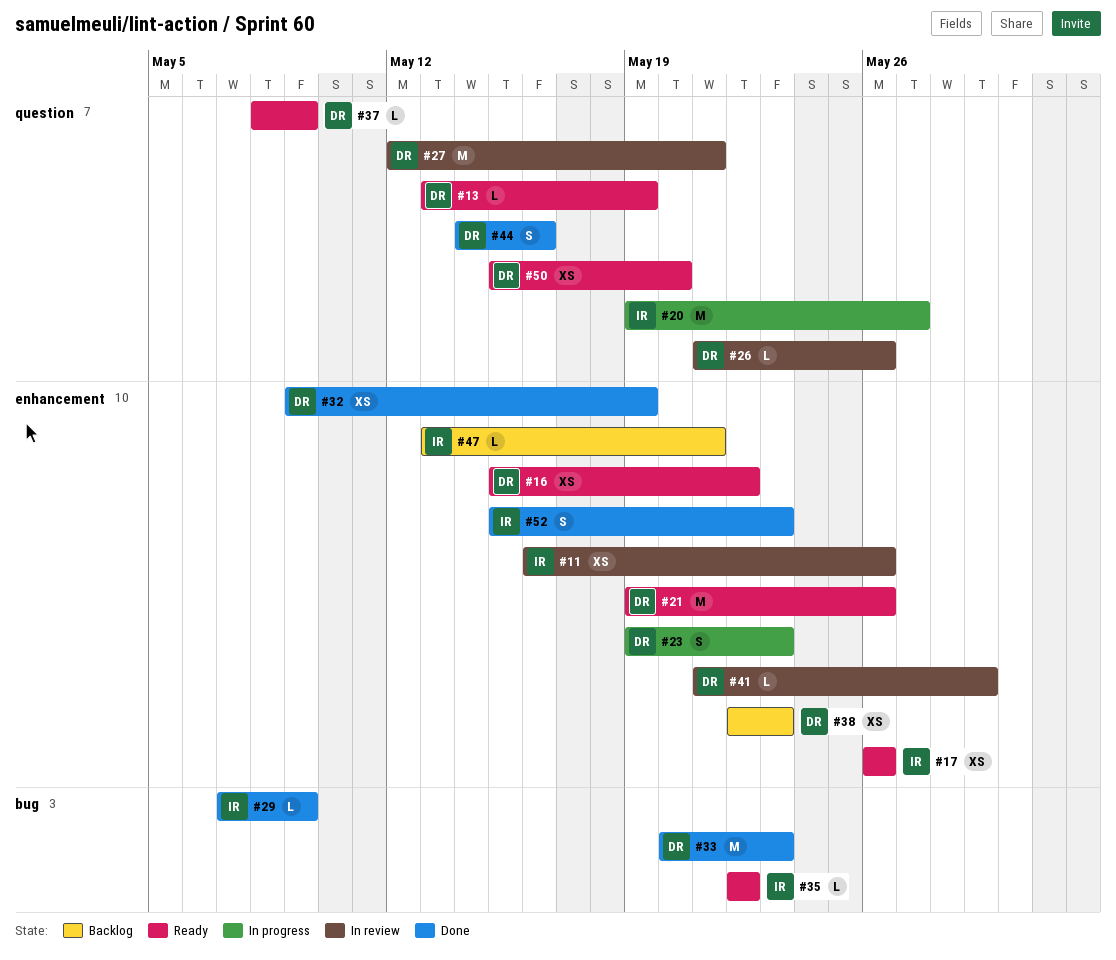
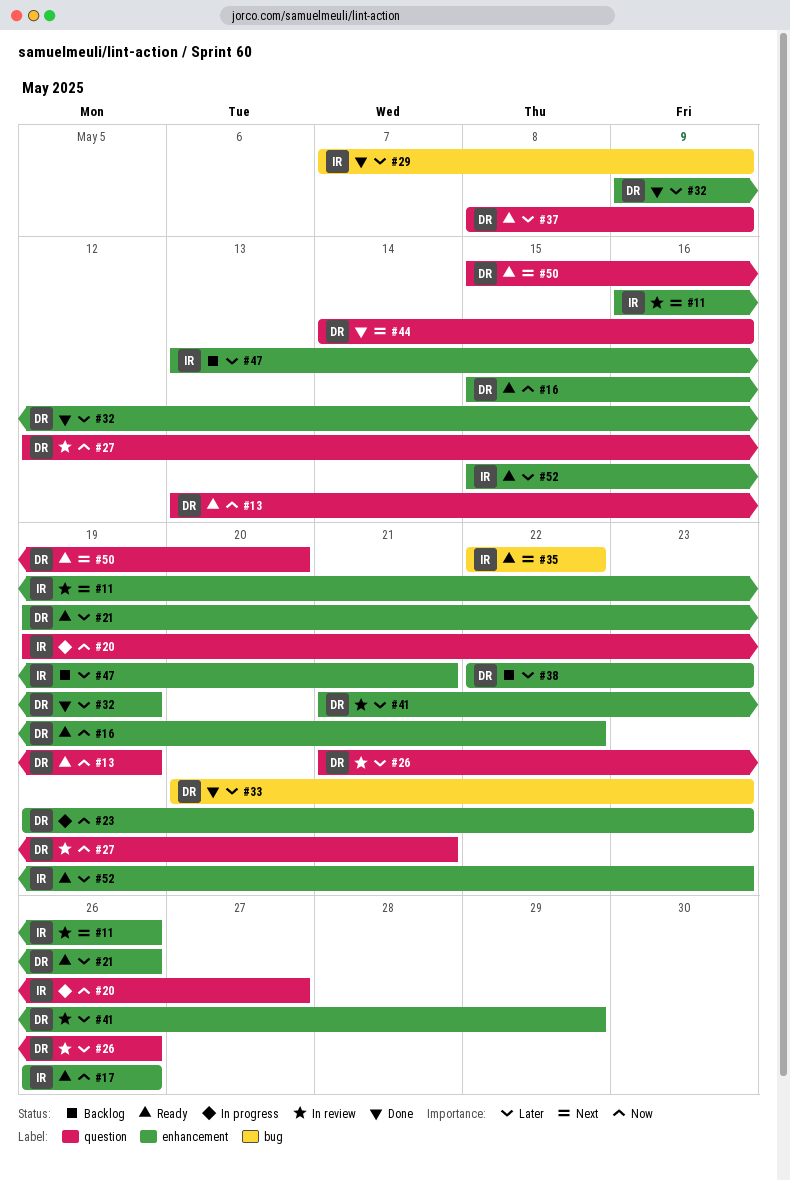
#52, status: Done -> Ready

